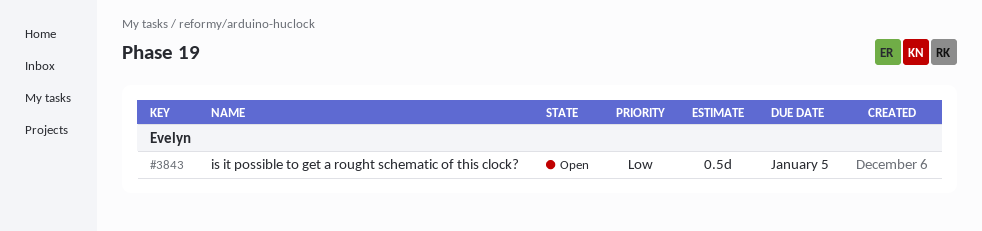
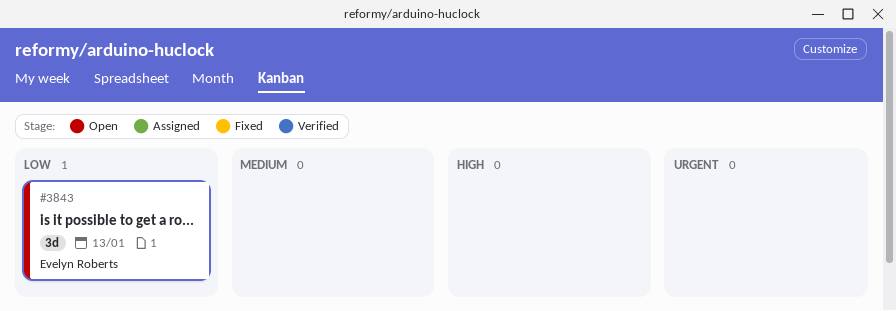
#3843, estimate: 0.5d -> 3d
#3843, due: Jan 5 -> Jan 13

